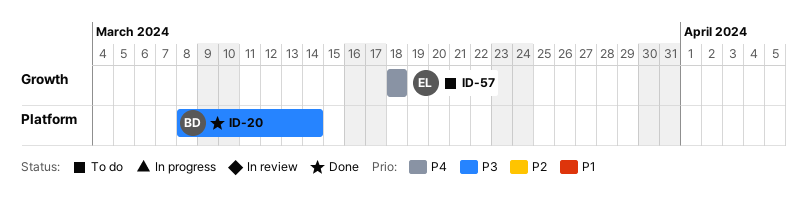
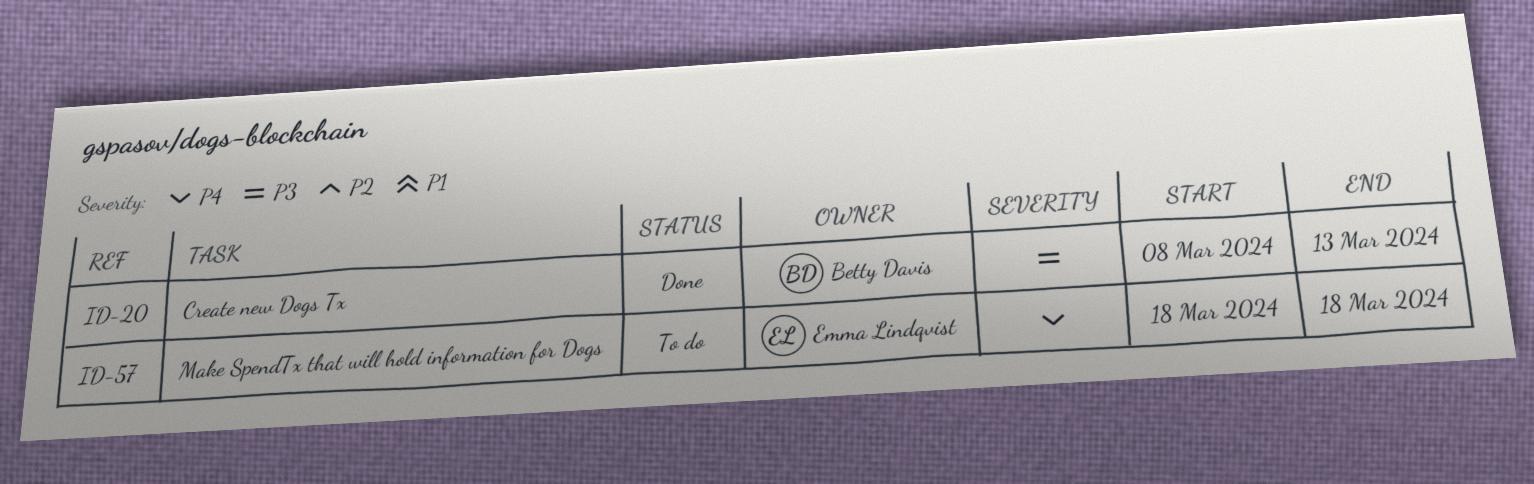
ID-20, due: Mar 14 -> Mar 13

